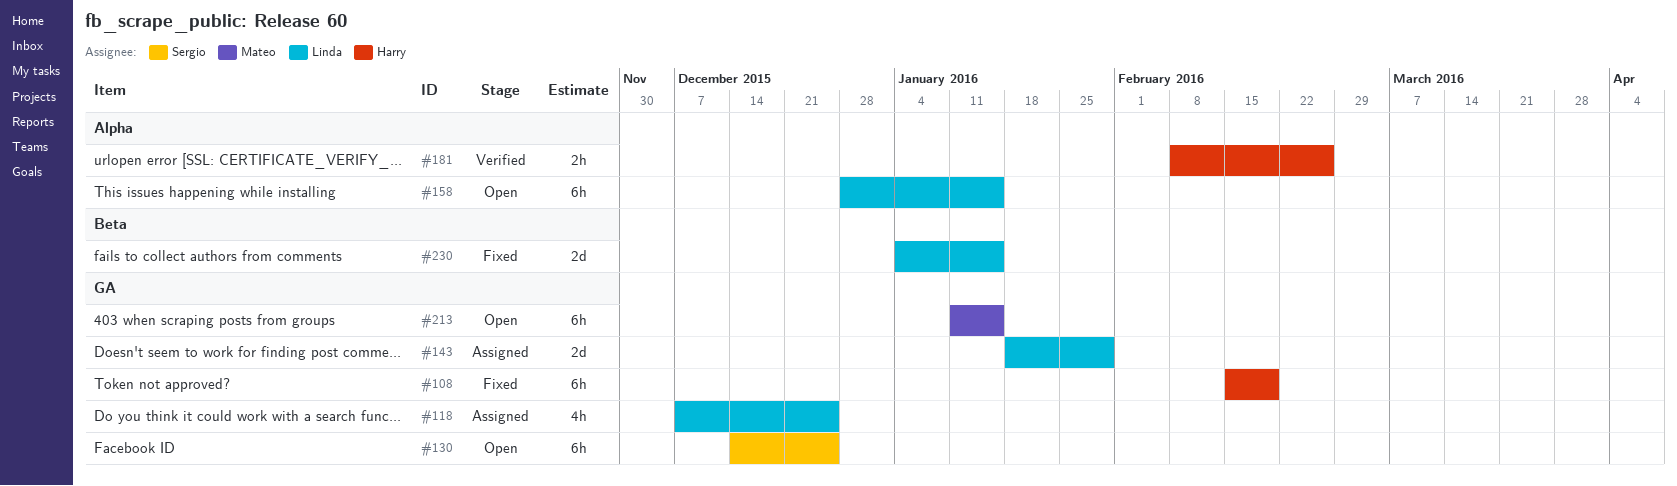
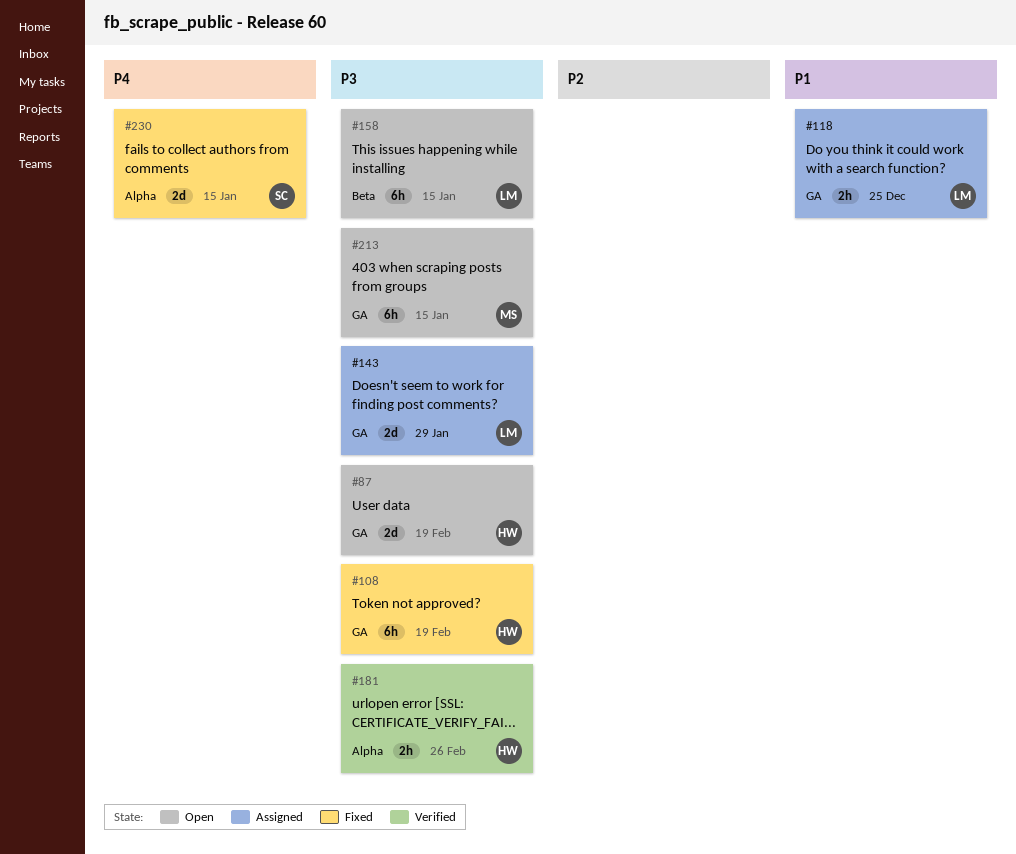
#87: none -> present
#118, estimate: 4h -> 2h
#130: present -> none
#158, label: Alpha -> Beta
#230, owner: Linda -> Sergio
#230, label: Beta -> Alpha

